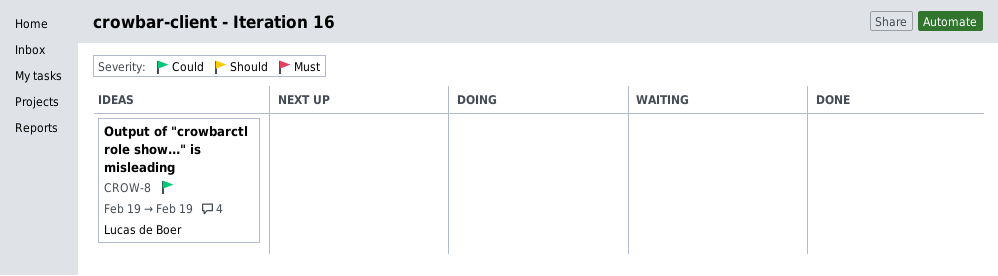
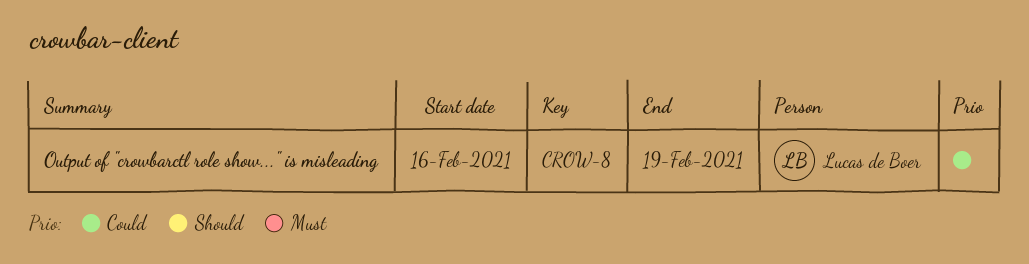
CROW-8, start: Feb 19 -> Feb 16

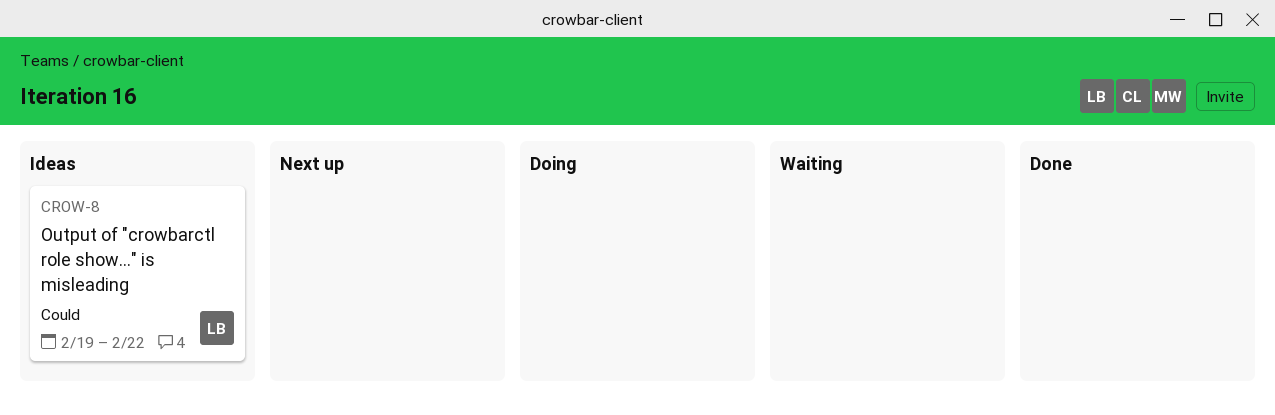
CROW-8, start: Feb 16 -> Feb 19
CROW-8, due: Feb 19 -> Feb 22

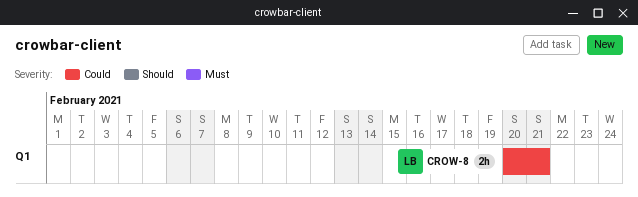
CROW-8, start: Feb 19 -> Feb 20
CROW-8, due: Feb 22 -> Feb 21

